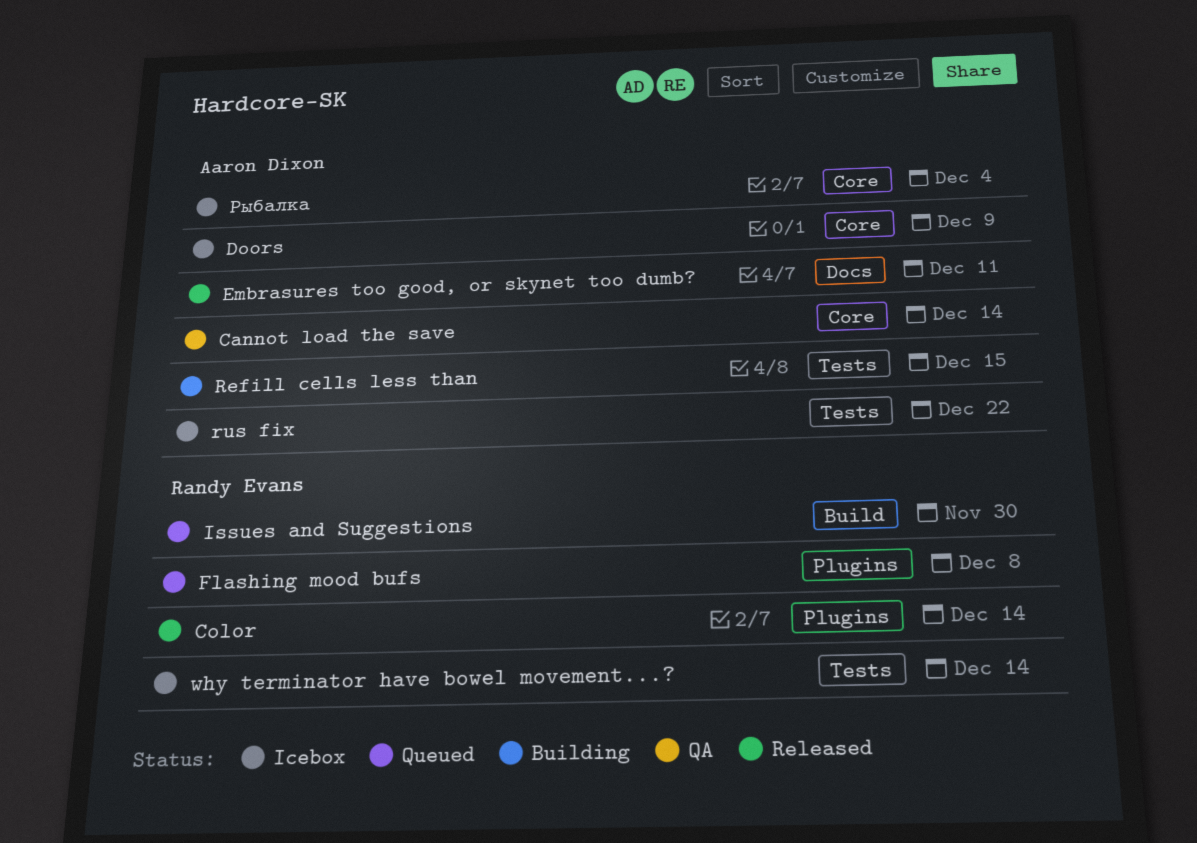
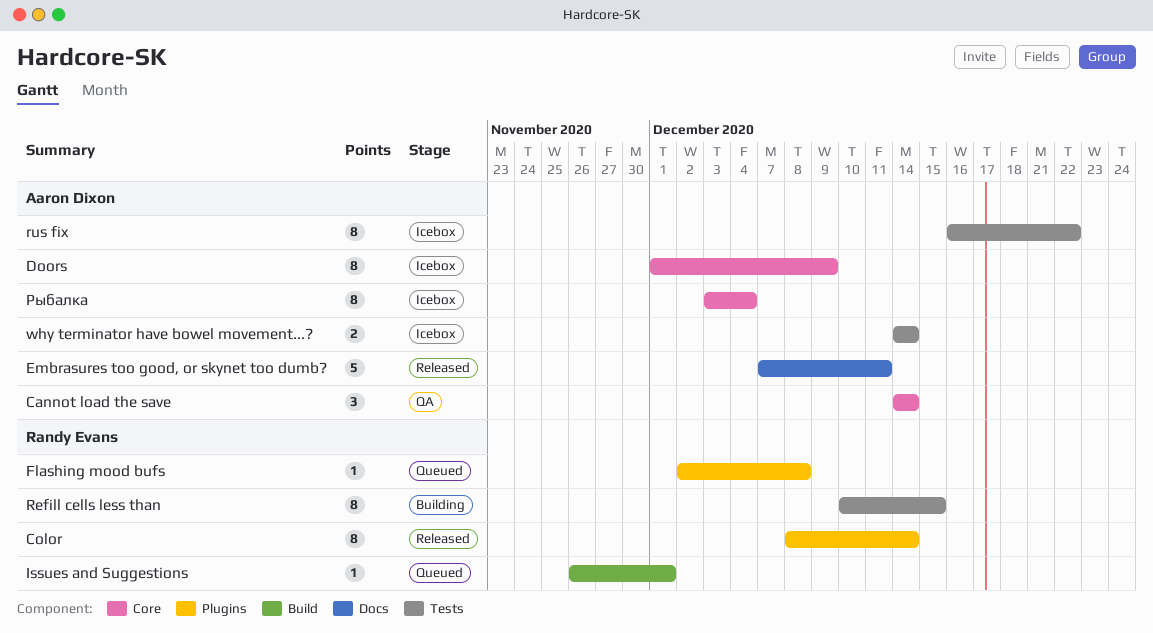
Issues and Suggestions, due: Nov 30 -> Dec 1
Refill cells less than, owner: Aaron Dixon -> Randy Evans
why terminator have bowel movement...?, owner: Randy Evans -> Aaron Dixon

